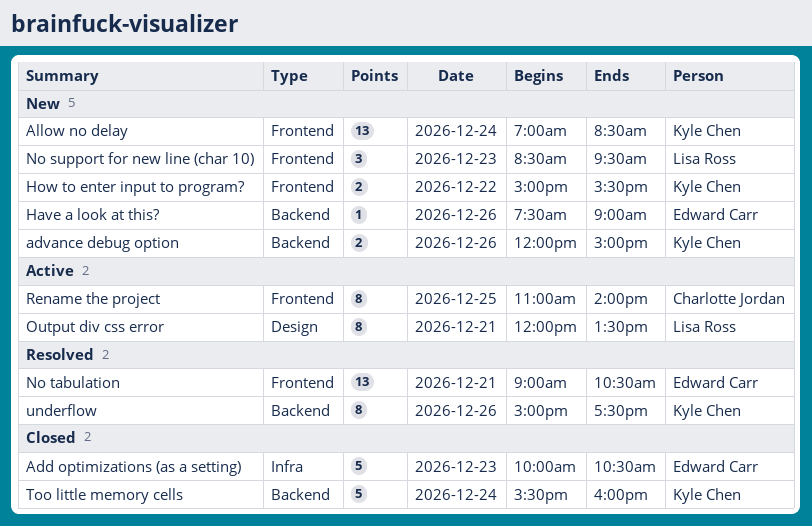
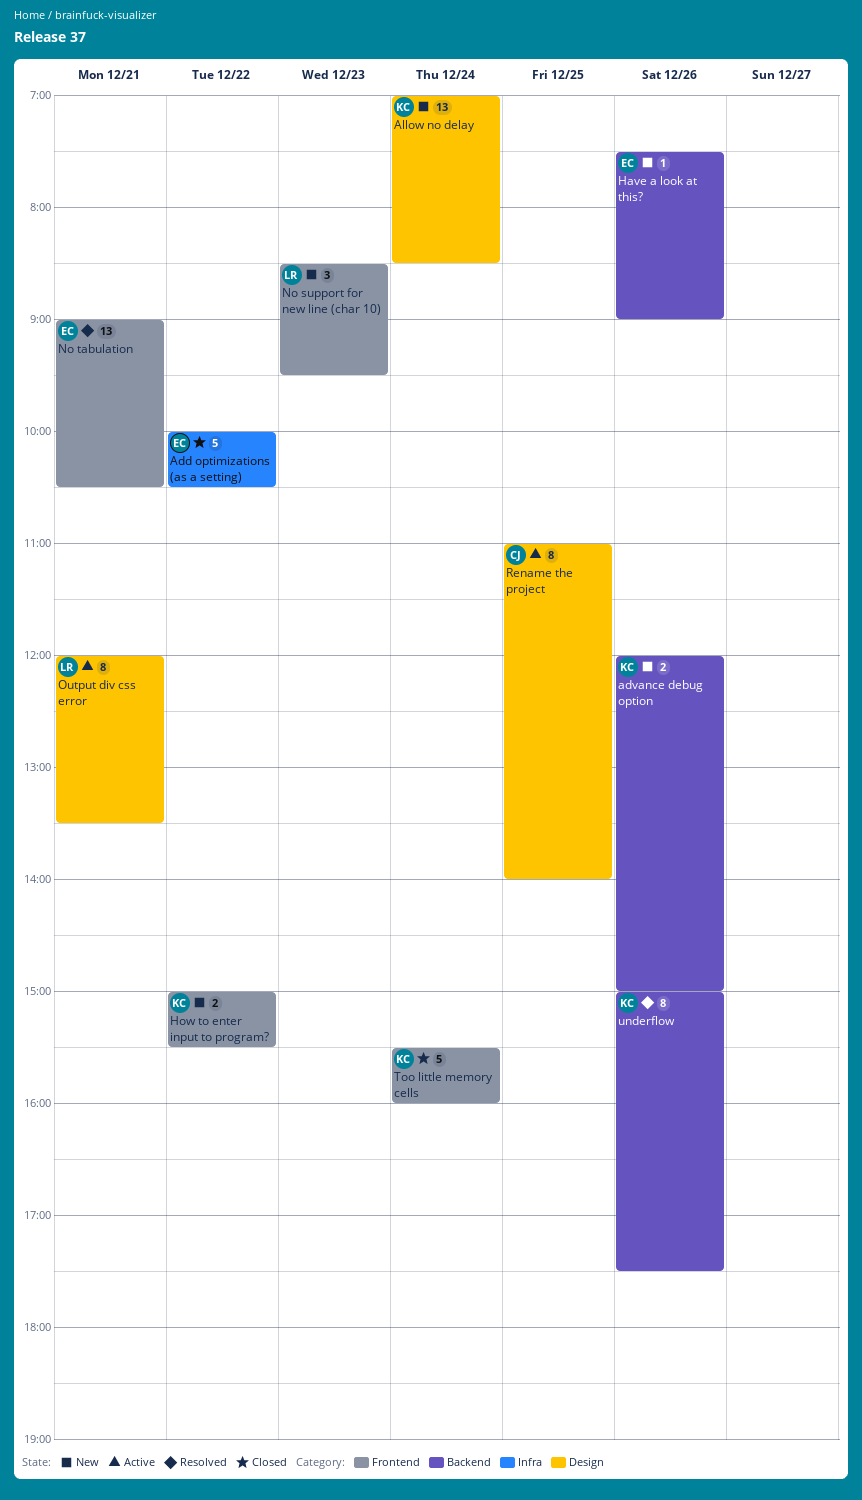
Add optimizations (as a setting), day: Dec 23 -> Dec 22
Allow no delay, label: Frontend -> Design
Rename the project, label: Frontend -> Design
Too little memory cells, label: Backend -> Frontend

